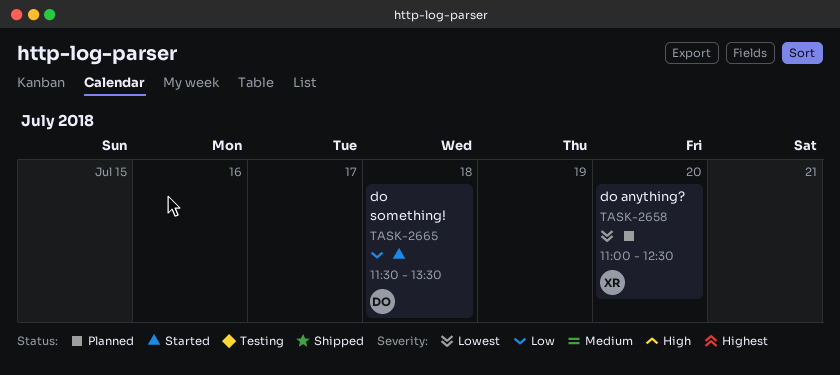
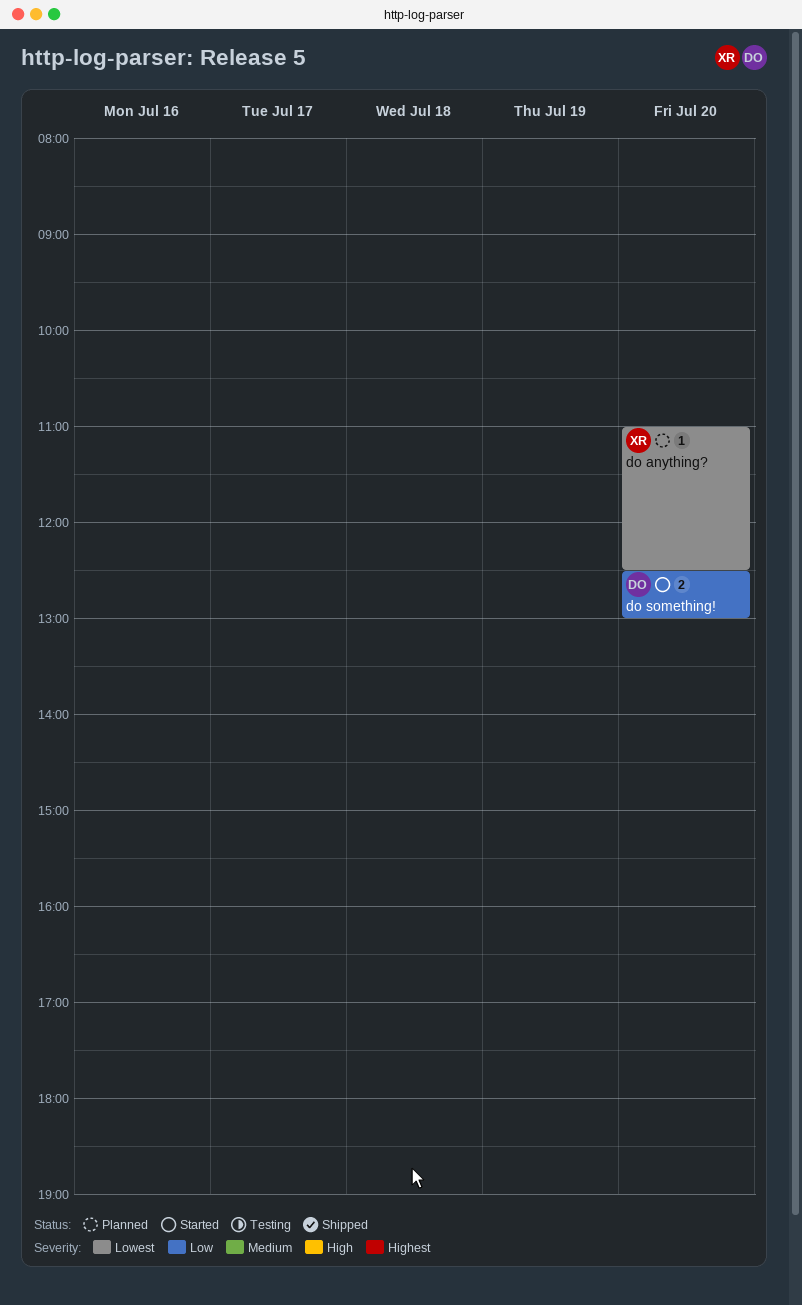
do something!, day: Jul 18 -> Jul 20
do something!, begins: 11:30 -> 12:30
do something!, ends: 13:30 -> 13:00

